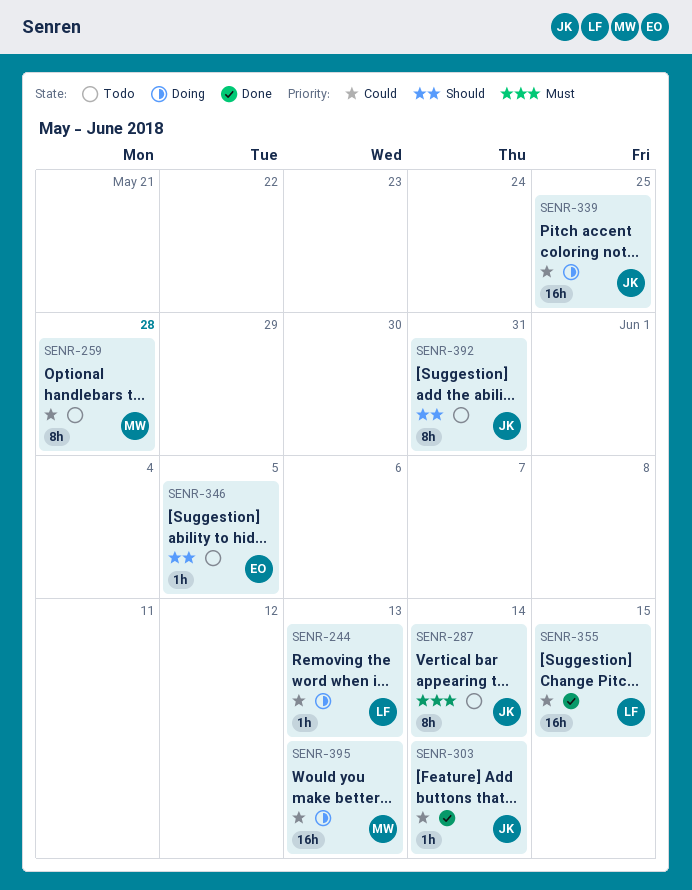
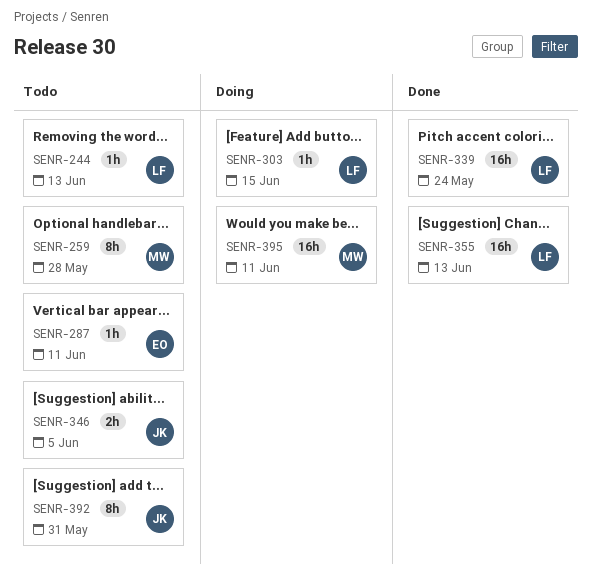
SENR-244, status: Doing -> Todo
SENR-287, owner: JK -> EO
SENR-287, estimate: 8h -> 1h
SENR-287, due: Jun 14 -> Jun 11
SENR-303, status: Done -> Doing
SENR-303, owner: JK -> LF
SENR-303, due: Jun 14 -> Jun 15
SENR-339, status: Doing -> Done
SENR-339, owner: JK -> LF
SENR-339, due: May 25 -> May 24
SENR-346, owner: EO -> JK
SENR-346, estimate: 1h -> 2h
SENR-355, due: Jun 15 -> Jun 13
SENR-395, due: Jun 13 -> Jun 11

